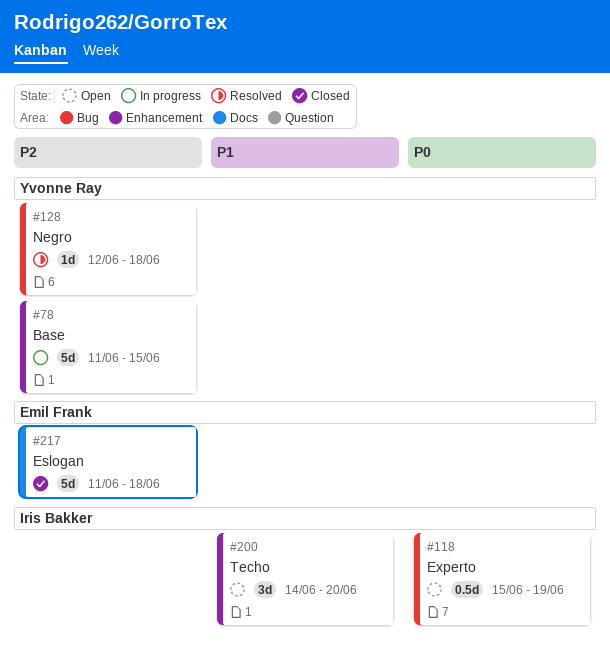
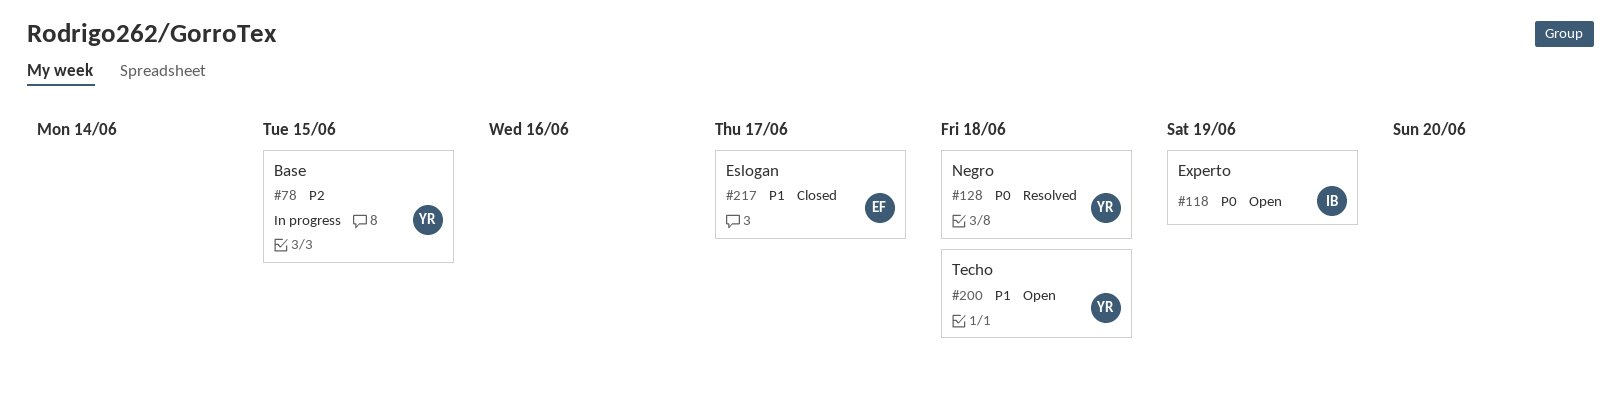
#128, priority: P2 -> P0
#200, owner: Iris Bakker -> Yvonne Ray
#200, due: Jun 20 -> Jun 18
#217, priority: P2 -> P1
#217, due: Jun 18 -> Jun 17

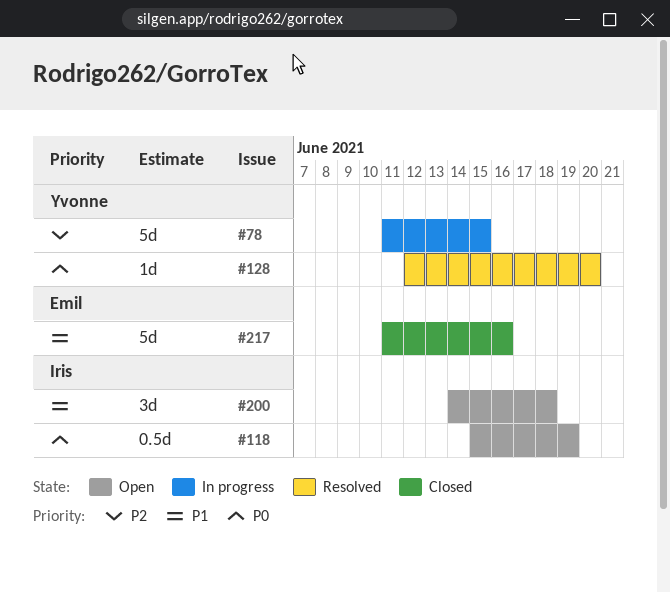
#128, due: Jun 18 -> Jun 20
#200, owner: Yvonne -> Iris
#217, due: Jun 17 -> Jun 16

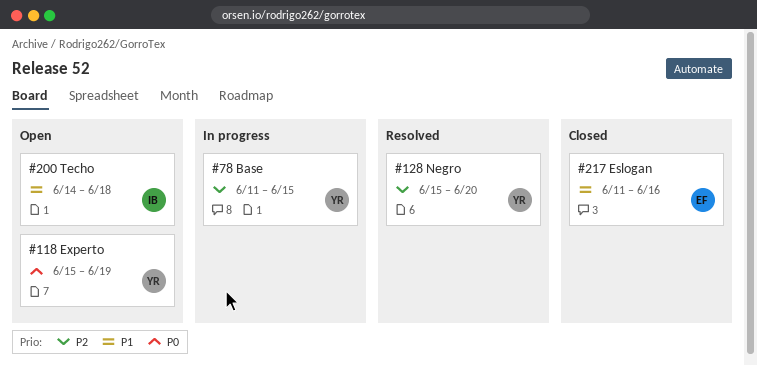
#118, owner: Iris -> Yvonne
#128, priority: P0 -> P2
#128, start: Jun 12 -> Jun 15

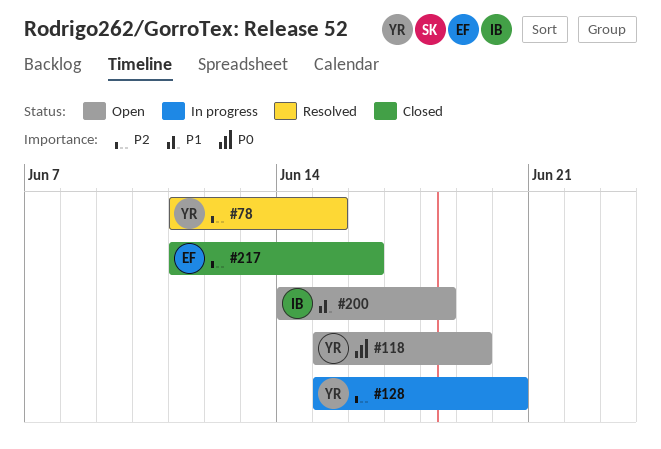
#78, status: In progress -> Resolved
#128, status: Resolved -> In progress
#217, priority: P1 -> P2

